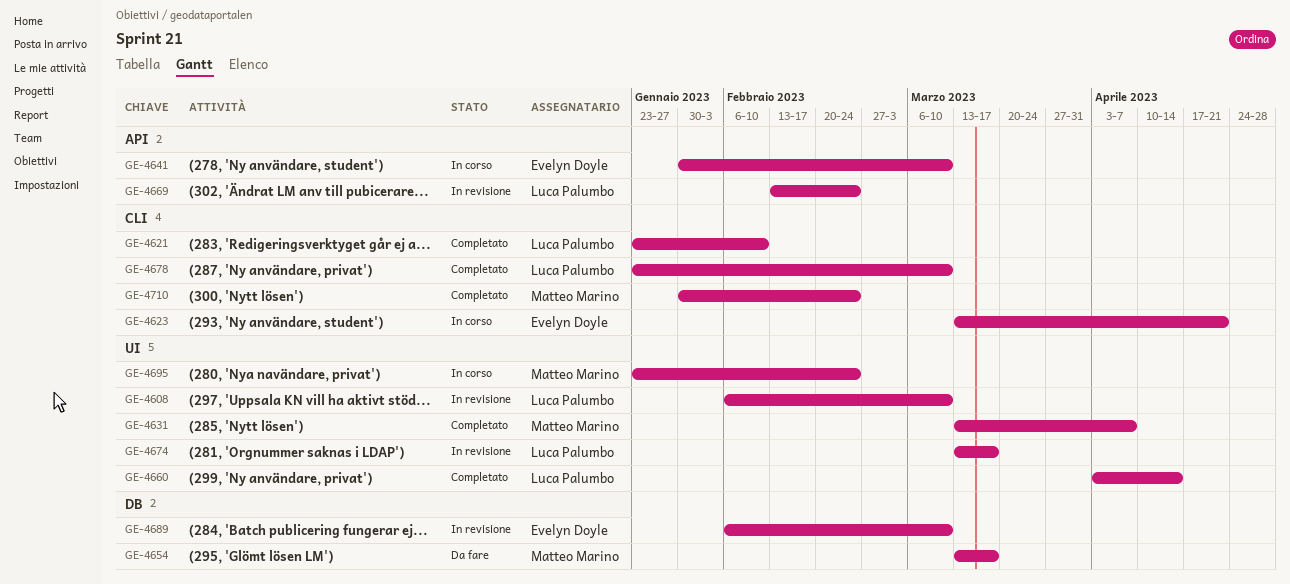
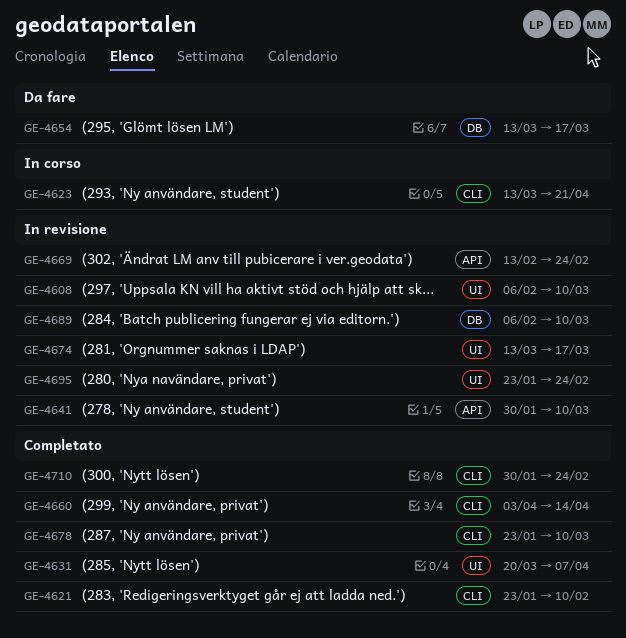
GE-4631, start: Mar 13 -> Mar 20
GE-4641, status: In corso -> In revisione
GE-4660, label: UI -> CLI
GE-4695, status: In corso -> In revisione

